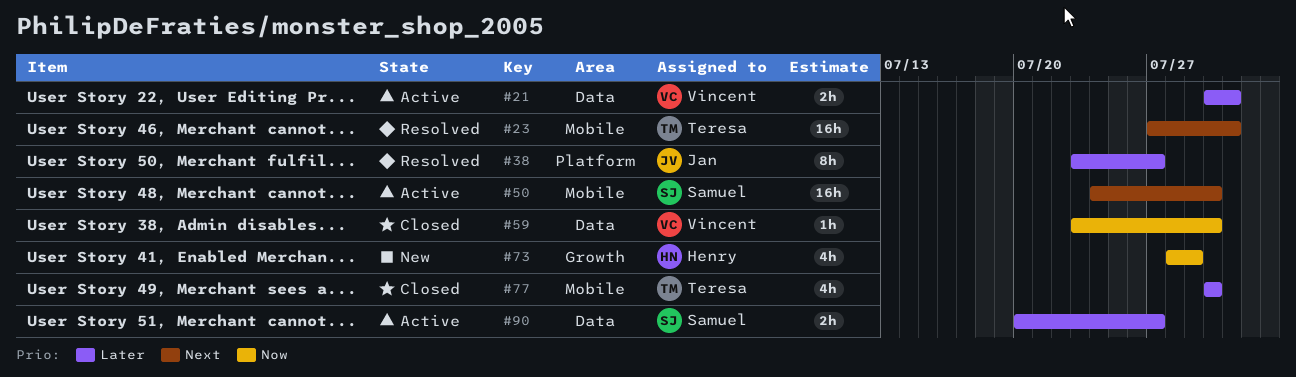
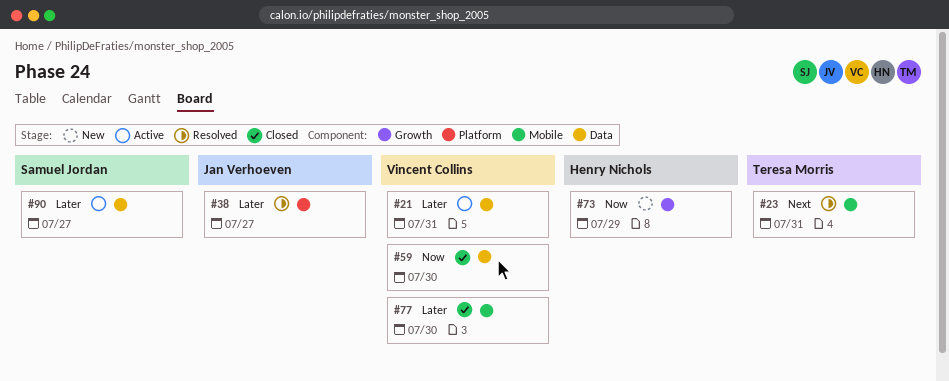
#50: present -> none
#77, owner: Teresa Morris -> Vincent Collins

